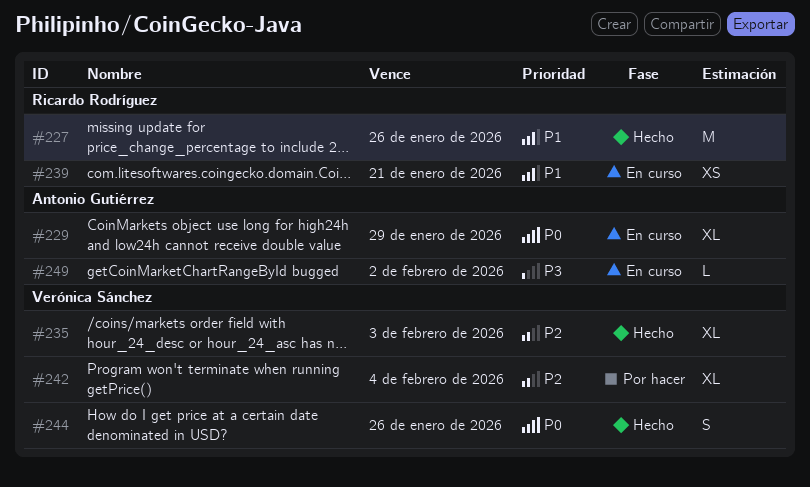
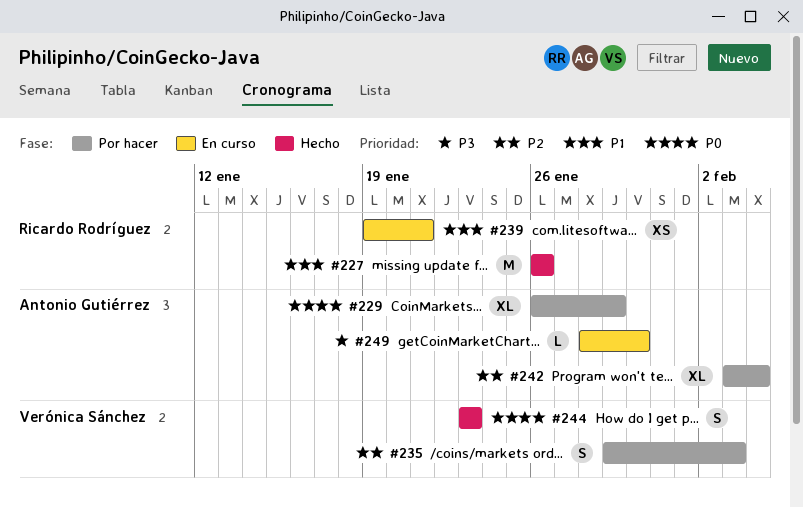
#229, status: En curso -> Por hacer
#235, status: Hecho -> Por hacer
#235, estimate: XL -> S
#242, owner: Verónica Sánchez -> Antonio Gutiérrez
#244, due: Jan 26 -> Jan 23
#249, due: Feb 2 -> Jan 30

